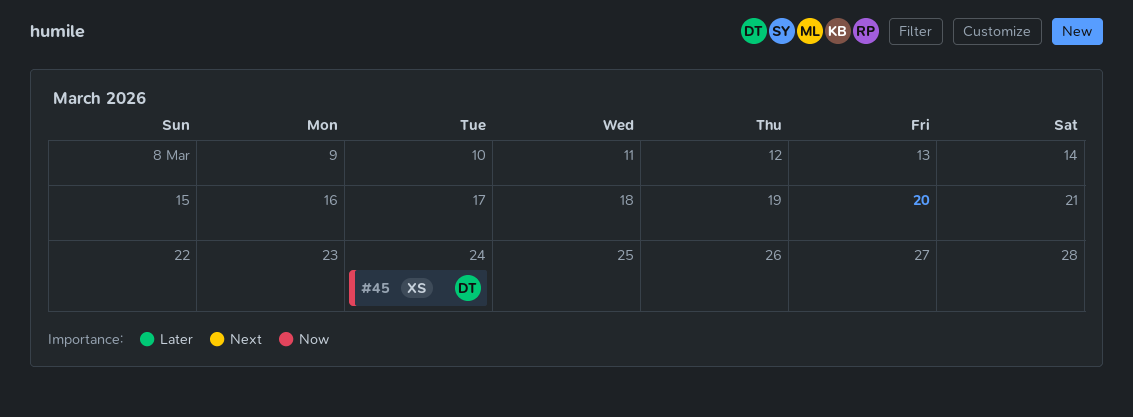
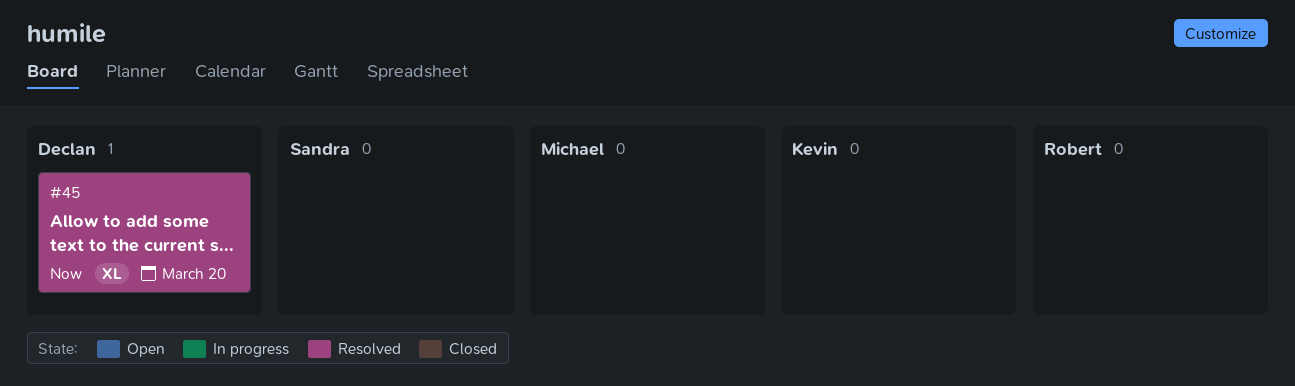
#45, estimate: XS -> XL
#45, due: Mar 24 -> Mar 20

